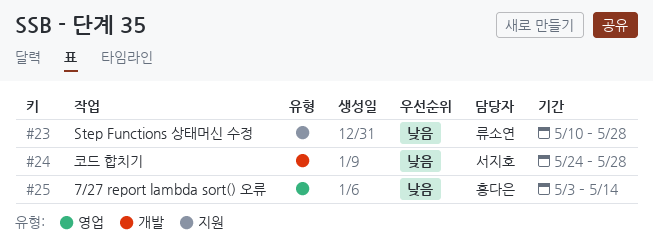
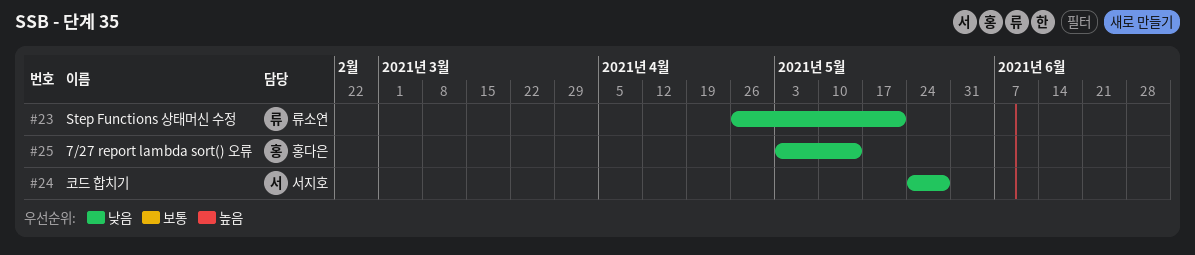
#23, start: May 10 -> Apr 26
#23, due: May 28 -> May 21

